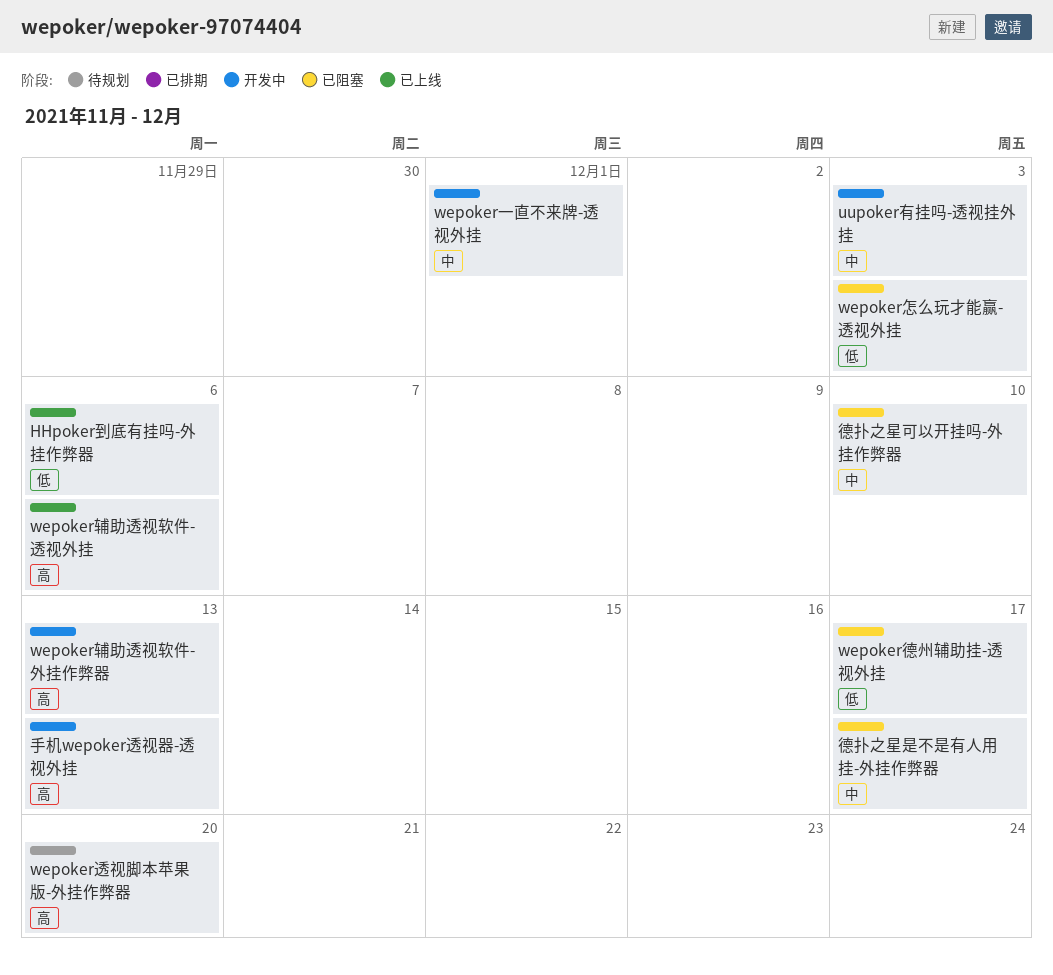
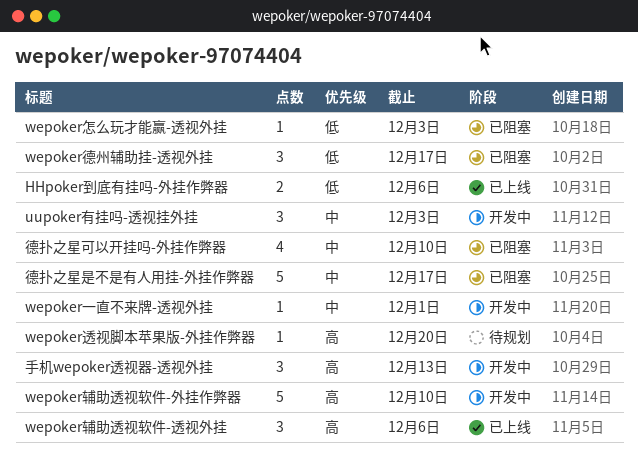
wepoker辅助透视软件-外挂作弊器, due: Dec 13 -> Dec 10

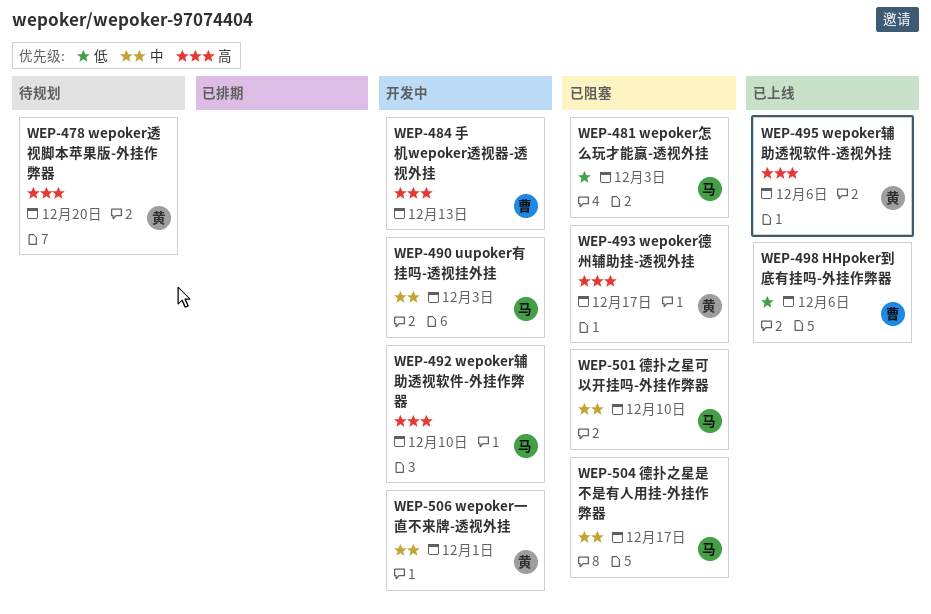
wepoker德州辅助挂-透视外挂, priority: 低 -> 高

